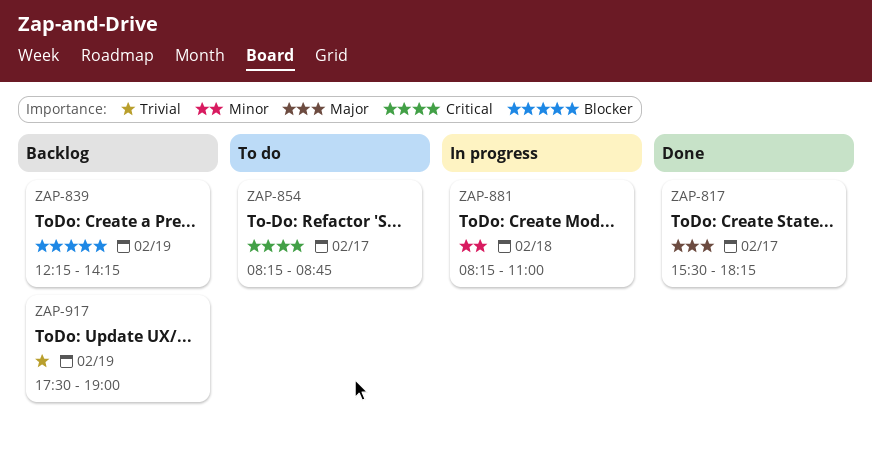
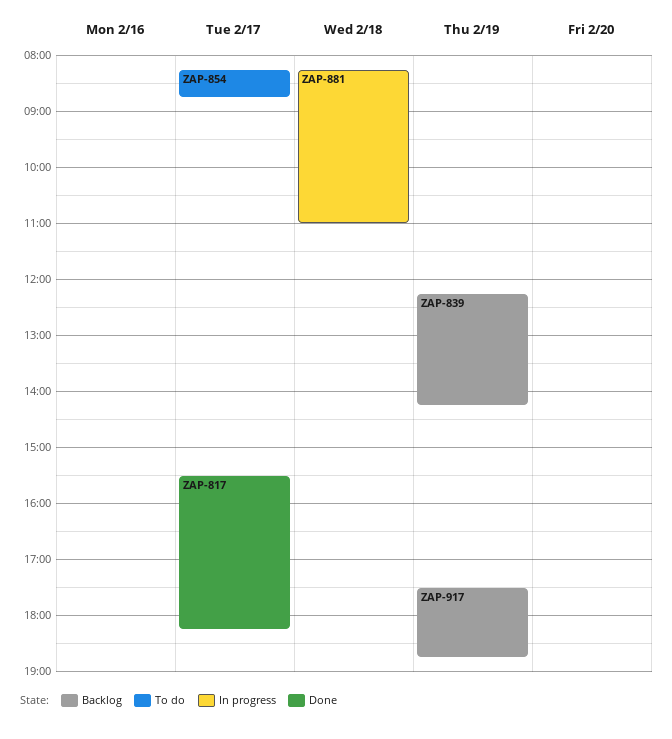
ZAP-917, ends: 19:00 -> 18:45

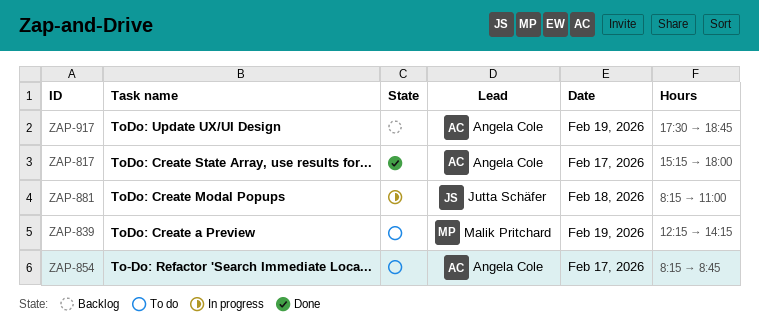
ZAP-817, begins: 15:30 -> 15:15
ZAP-817, ends: 18:15 -> 18:00
ZAP-839, status: Backlog -> To do

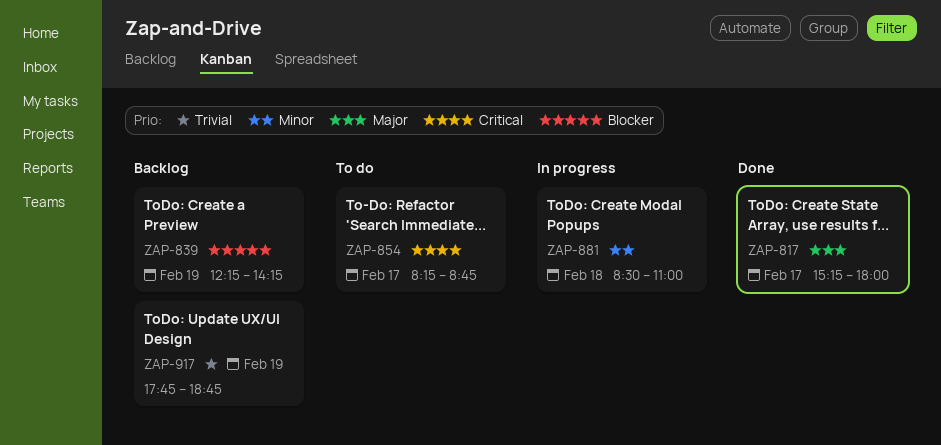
ZAP-839, status: To do -> Backlog
ZAP-881, begins: 08:15 -> 08:30
ZAP-917, begins: 17:30 -> 17:45

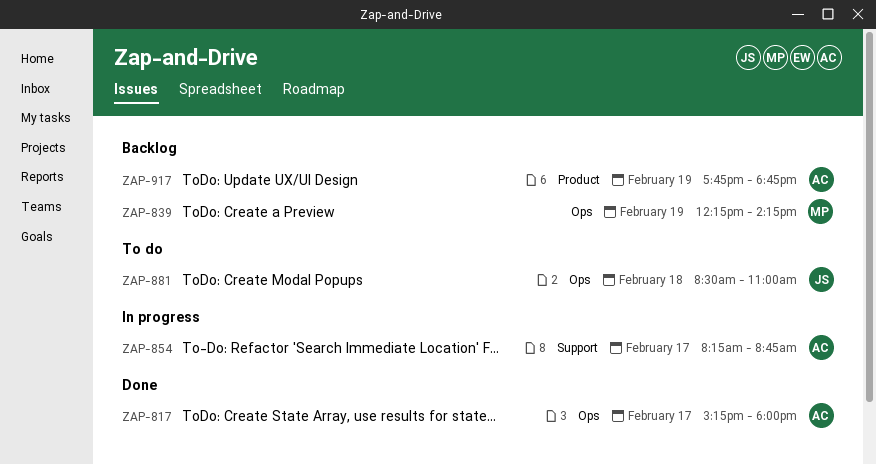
ZAP-854, status: To do -> In progress
ZAP-881, status: In progress -> To do

